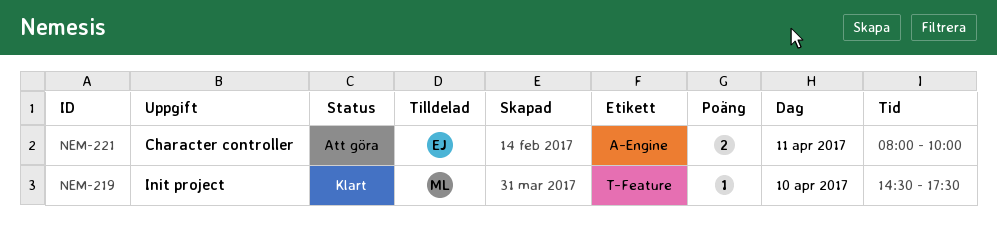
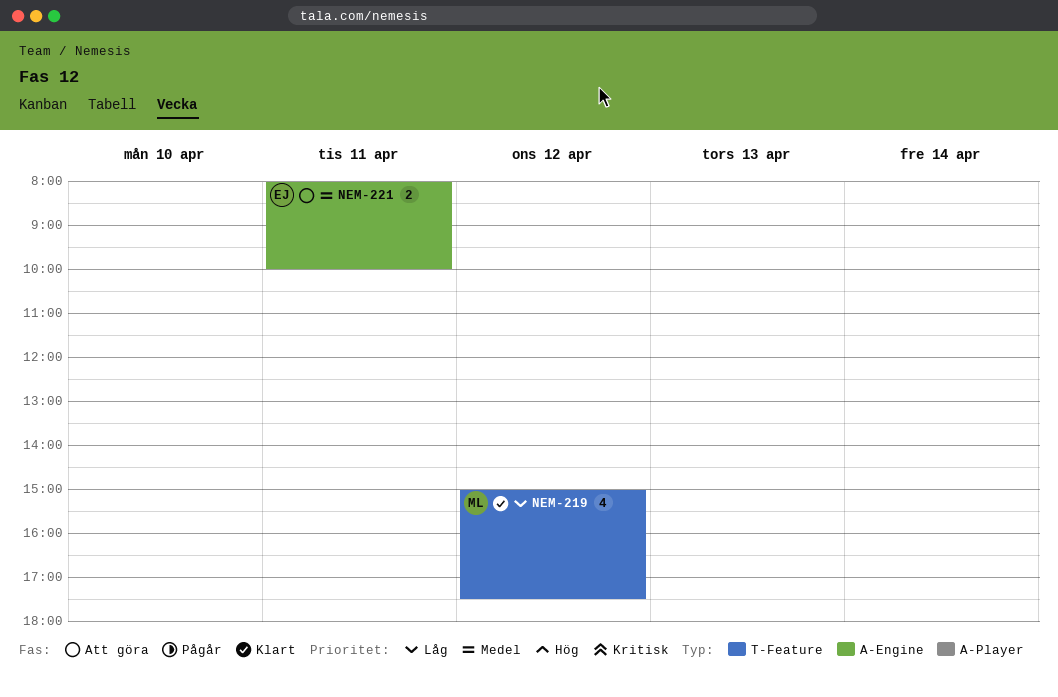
NEM-219, estimate: 1 -> 4
NEM-219, day: Apr 10 -> Apr 12
NEM-219, begins: 14:30 -> 15:00

